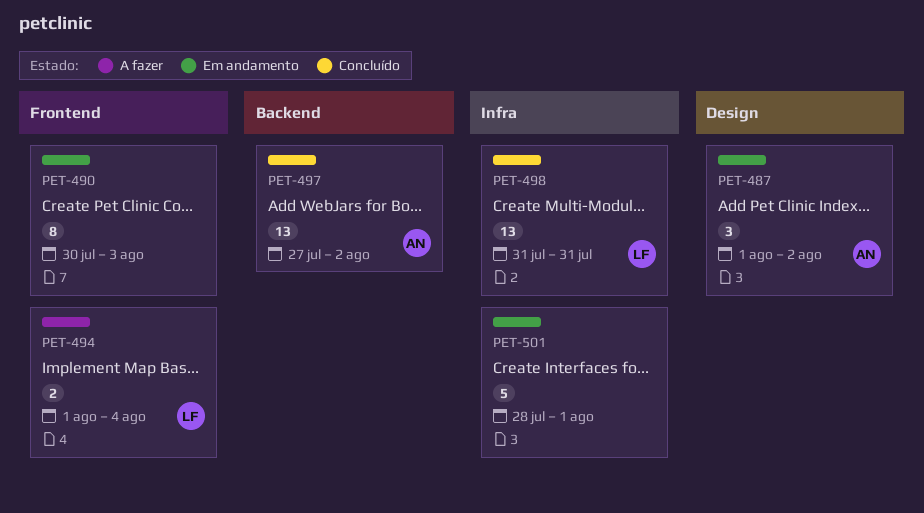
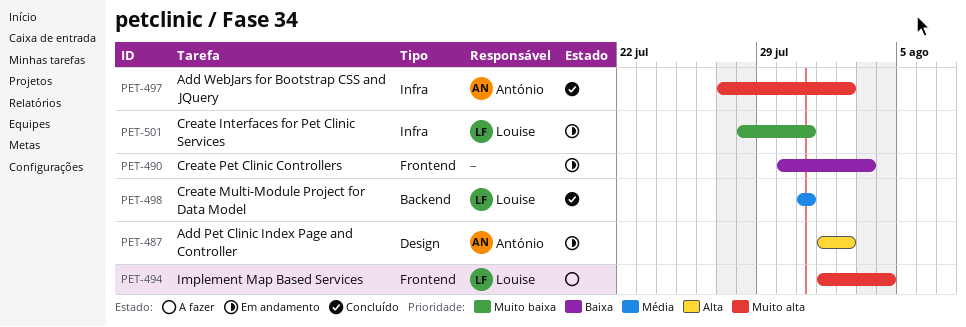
PET-497, label: Backend -> Infra
PET-498, label: Infra -> Backend
PET-501, owner: none -> Louise
PET-501, due: Aug 1 -> Jul 31

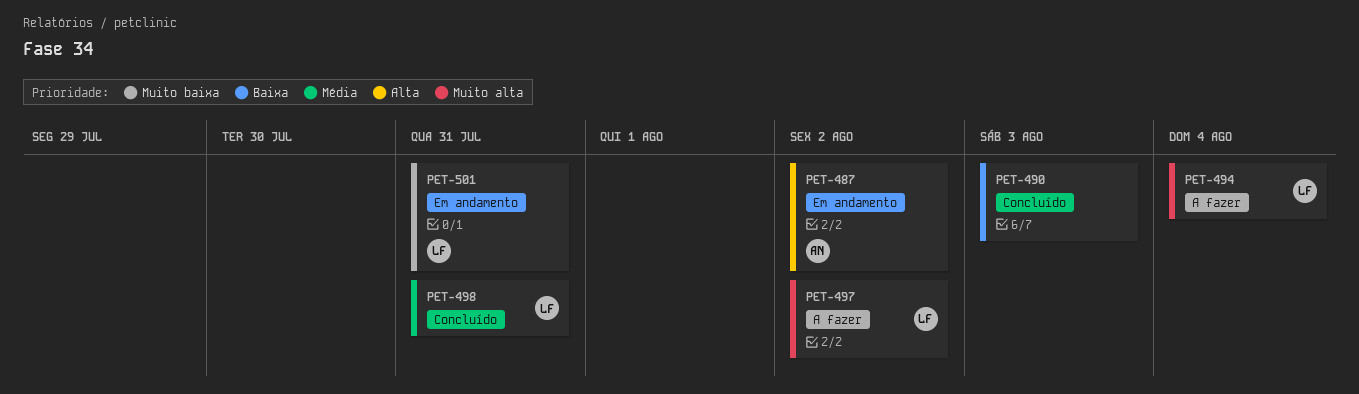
PET-490, status: Em andamento -> Concluído
PET-497, status: Concluído -> A fazer
PET-497, owner: António -> Louise

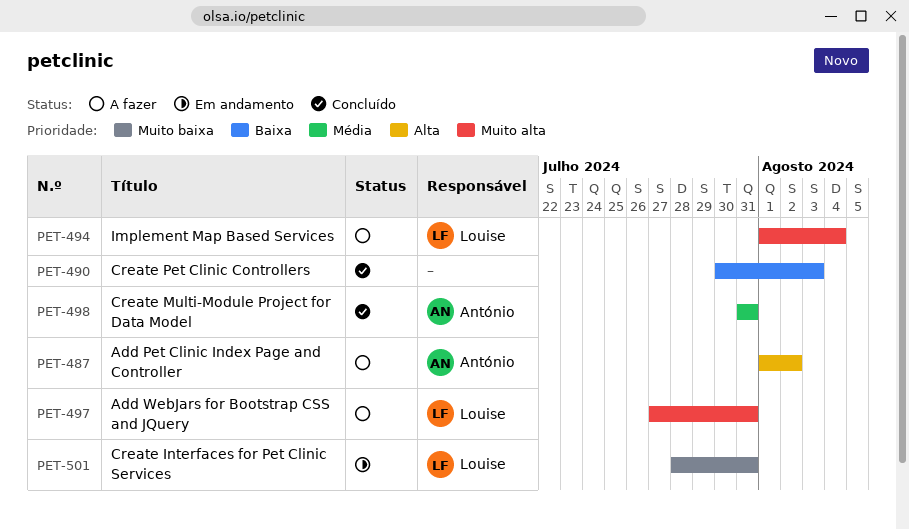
PET-487, status: Em andamento -> A fazer
PET-497, due: Aug 2 -> Jul 31
PET-498, owner: Louise -> António

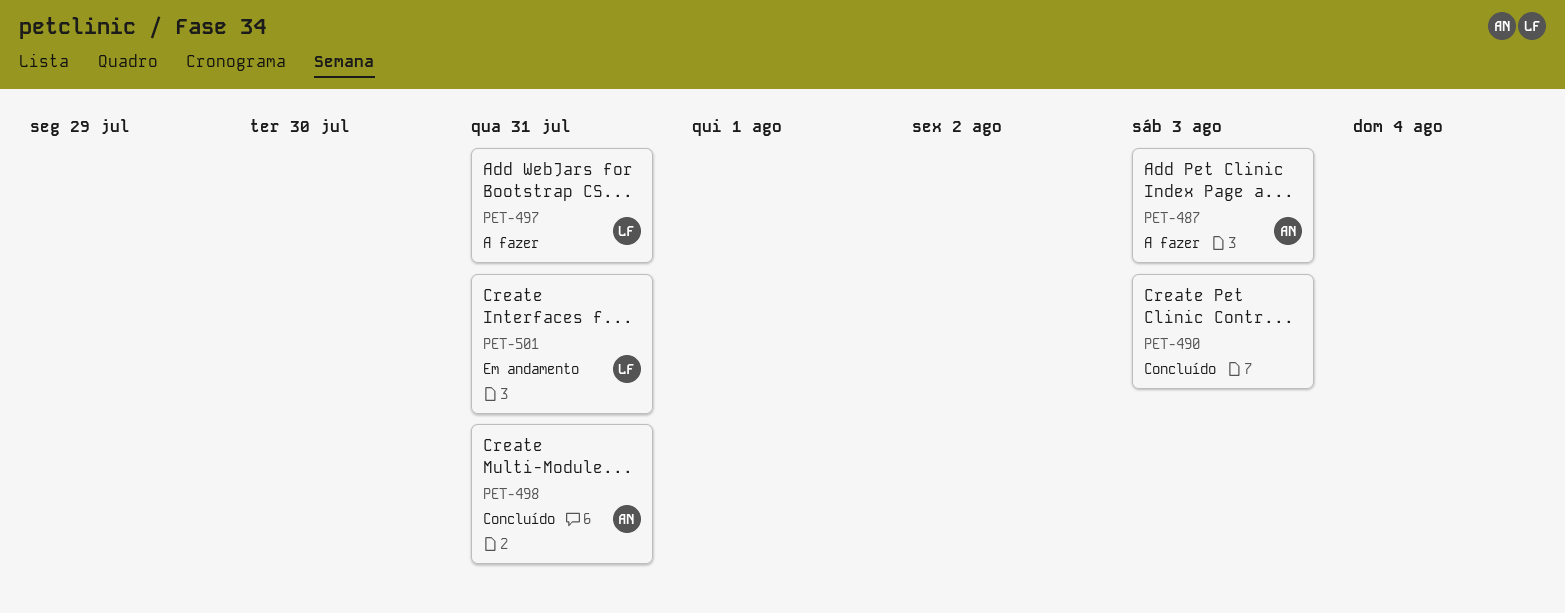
PET-487, due: Aug 2 -> Aug 3
PET-494: present -> none

